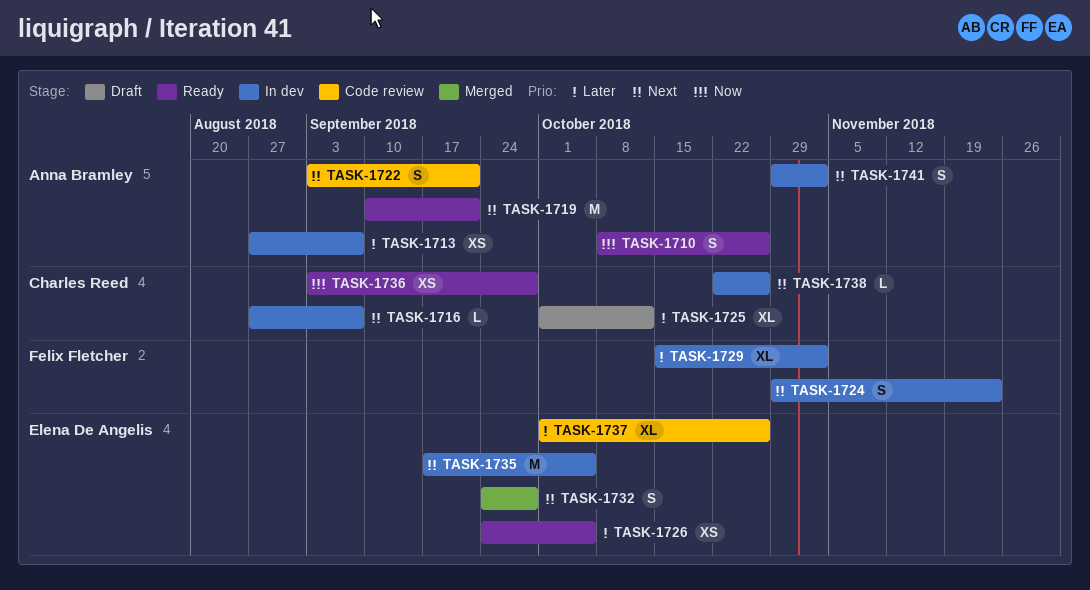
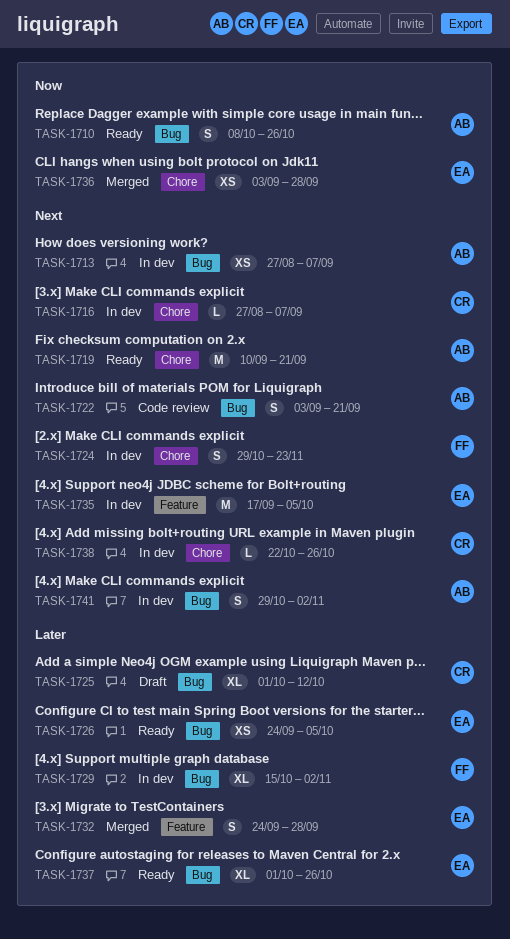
TASK-1713, priority: Later -> Next
TASK-1732, priority: Next -> Later
TASK-1736, status: Ready -> Merged
TASK-1736, owner: Charles Reed -> Elena De Angelis
TASK-1737, status: Code review -> Ready

